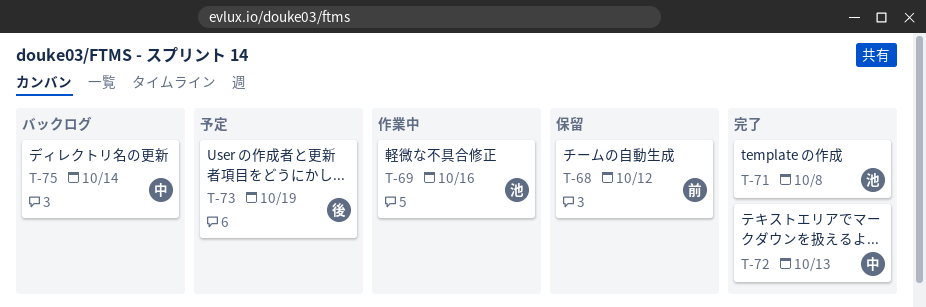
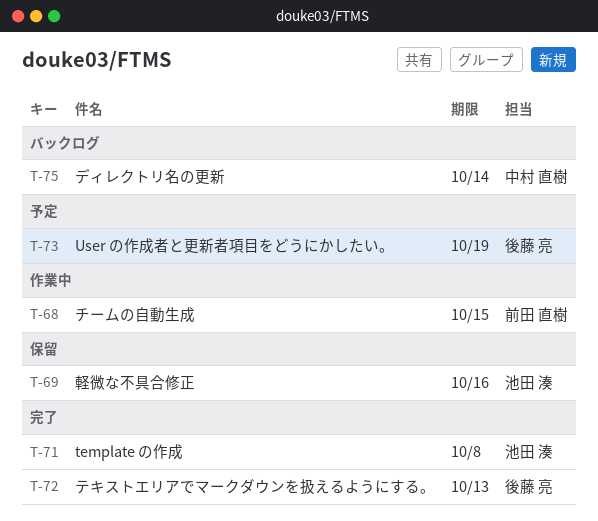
T-68, status: 保留 -> 作業中
T-68, due: Oct 12 -> Oct 15
T-69, status: 作業中 -> 保留
T-72, owner: 中村 直樹 -> 後藤 亮

